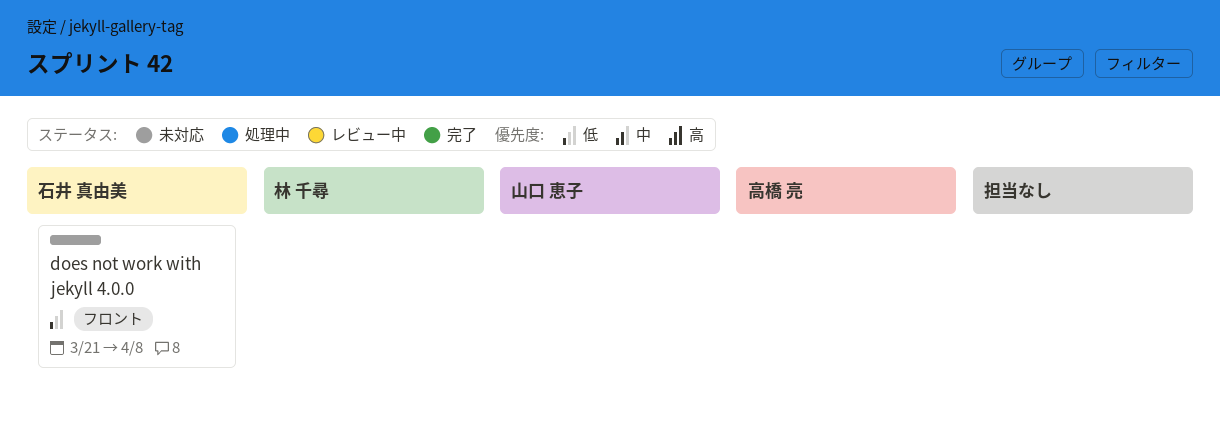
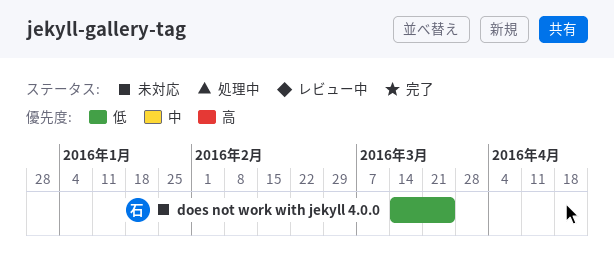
does not work with jekyll 4.0.0, start: Mar 21 -> Mar 14
does not work with jekyll 4.0.0, due: Apr 8 -> Mar 25

